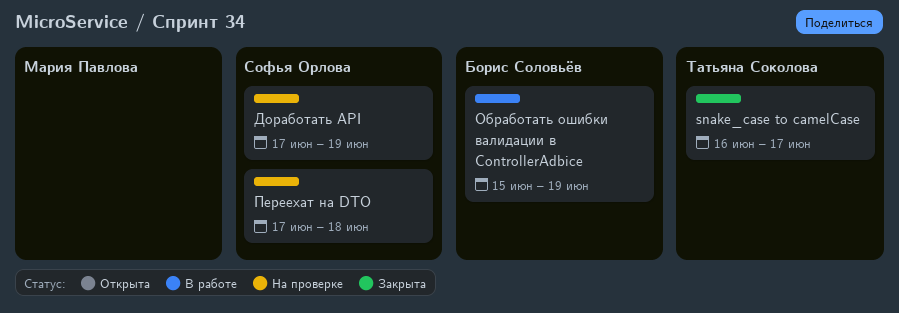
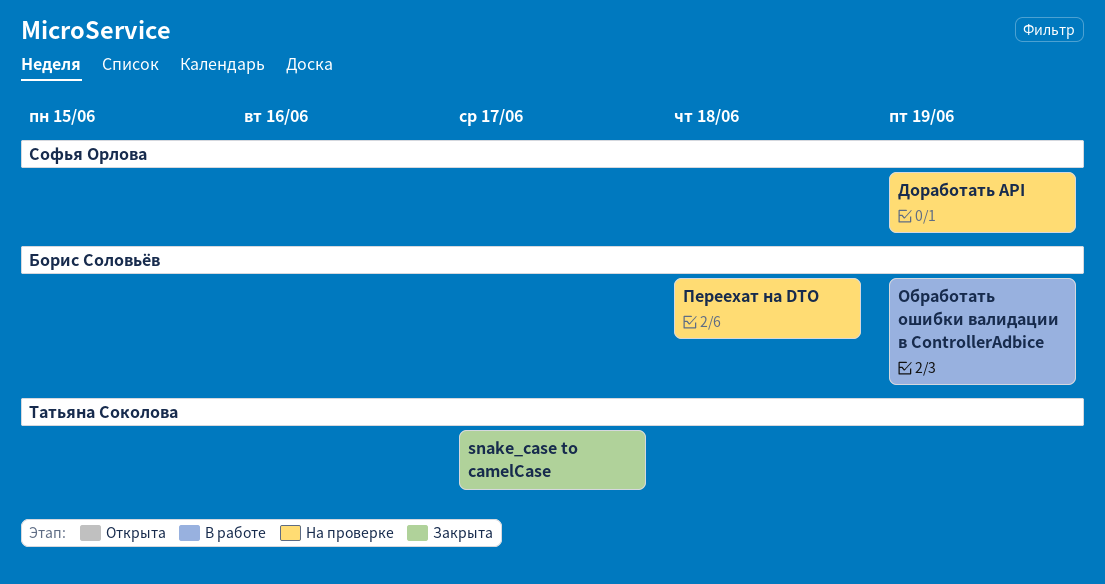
Переехат на DTO, owner: Софья Орлова -> Борис Соловьёв

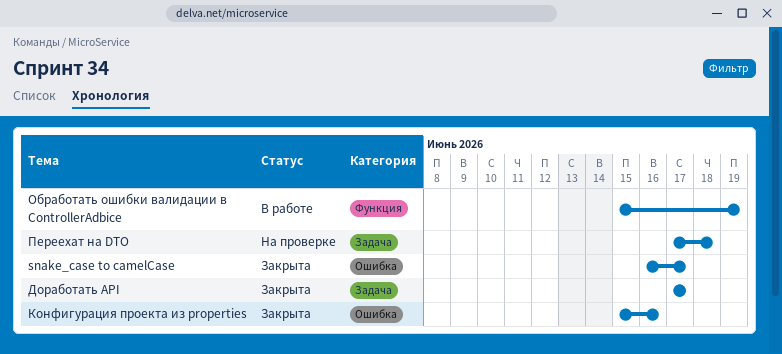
Доработать API, status: На проверке -> Закрыта
Доработать API, due: Jun 19 -> Jun 17
Конфигурация проекта из properties: none -> present

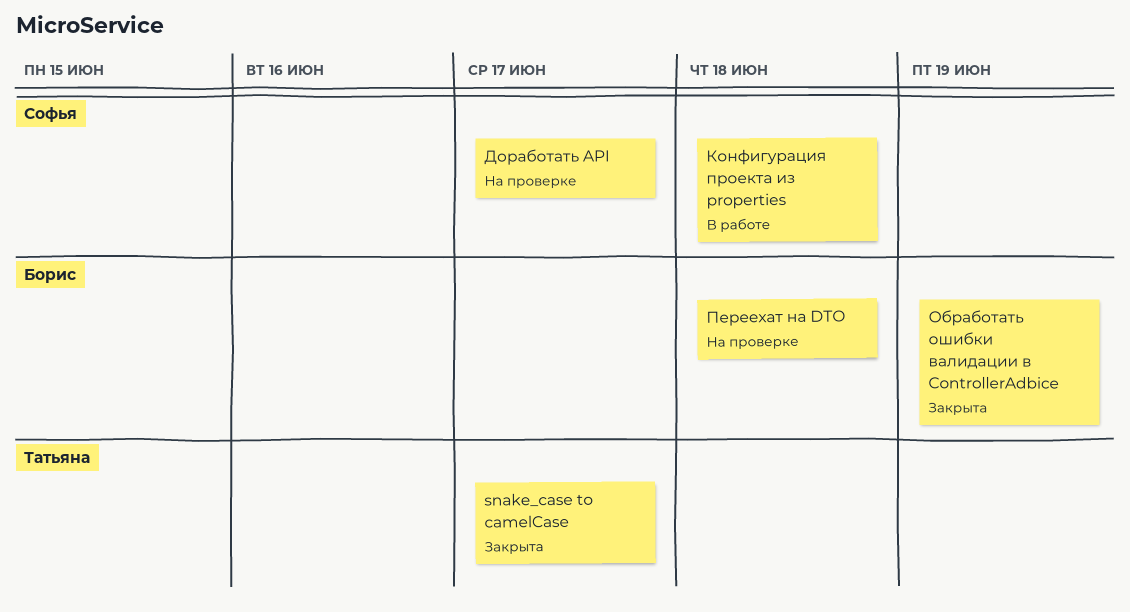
Доработать API, status: Закрыта -> На проверке
Конфигурация проекта из properties, status: Закрыта -> В работе
Конфигурация проекта из properties, due: Jun 16 -> Jun 18
Обработать ошибки валидации в ControllerAdbice, status: В работе -> Закрыта

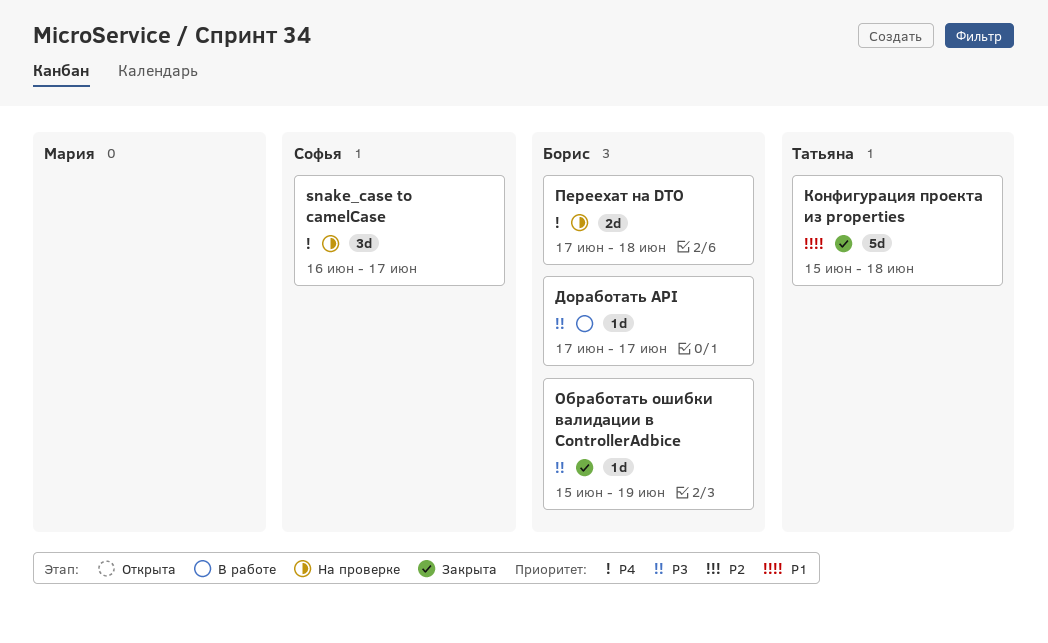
snake_case to camelCase, status: Закрыта -> На проверке
snake_case to camelCase, owner: Татьяна -> Софья
Доработать API, status: На проверке -> В работе
Доработать API, owner: Софья -> Борис
Конфигурация проекта из properties, status: В работе -> Закрыта
Конфигурация проекта из properties, owner: Софья -> Татьяна

